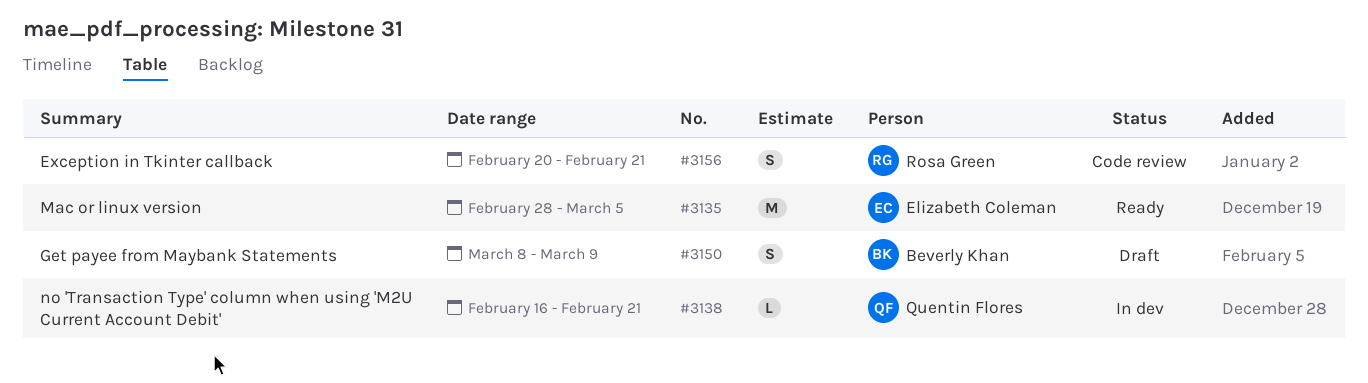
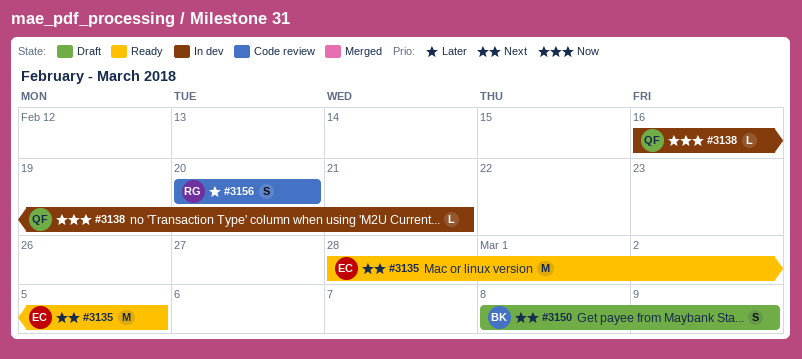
#3156, due: Feb 21 -> Feb 20

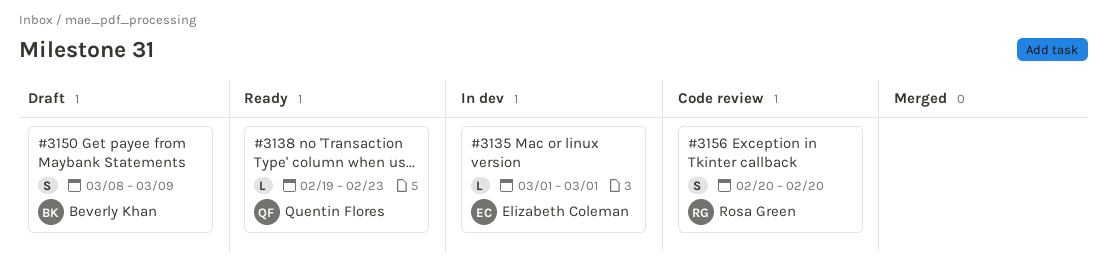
#3135, status: Ready -> In dev
#3135, estimate: M -> L
#3135, start: Feb 28 -> Mar 1
#3135, due: Mar 5 -> Mar 1
#3138, status: In dev -> Ready
#3138, start: Feb 16 -> Feb 19
#3138, due: Feb 21 -> Feb 23

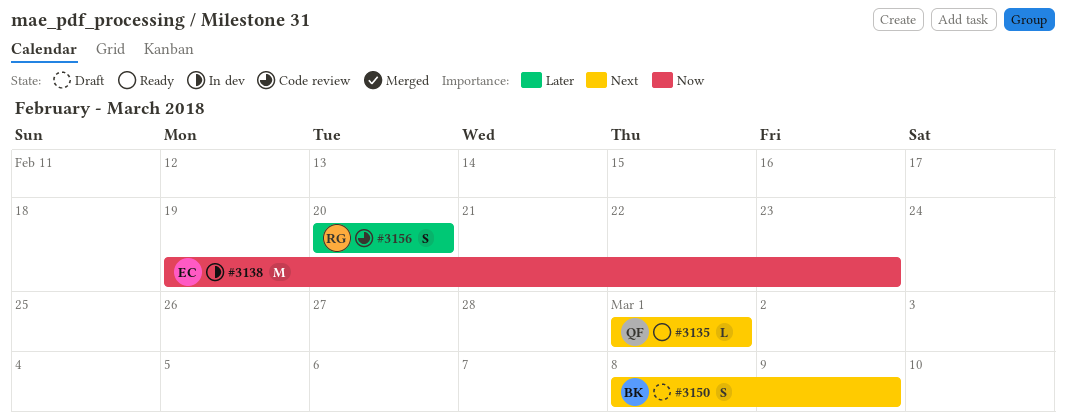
#3135, status: In dev -> Ready
#3135, owner: Elizabeth Coleman -> Quentin Flores
#3138, status: Ready -> In dev
#3138, owner: Quentin Flores -> Elizabeth Coleman
#3138, estimate: L -> M

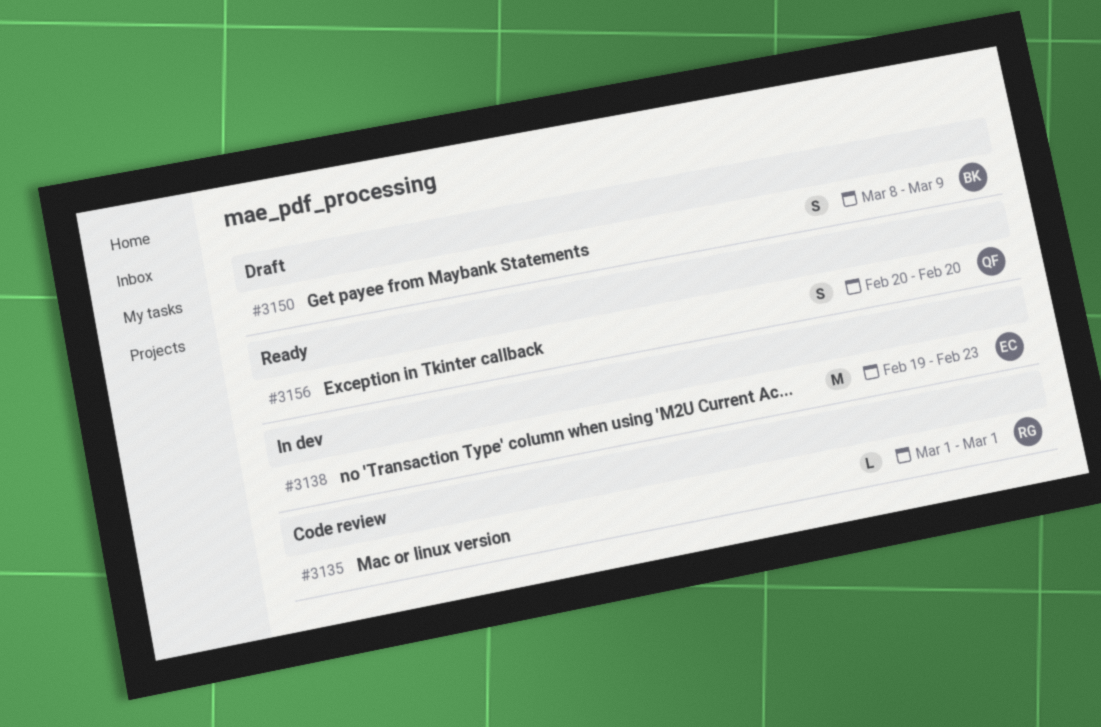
#3135, status: Ready -> Code review
#3135, owner: QF -> RG
#3156, status: Code review -> Ready
#3156, owner: RG -> QF

